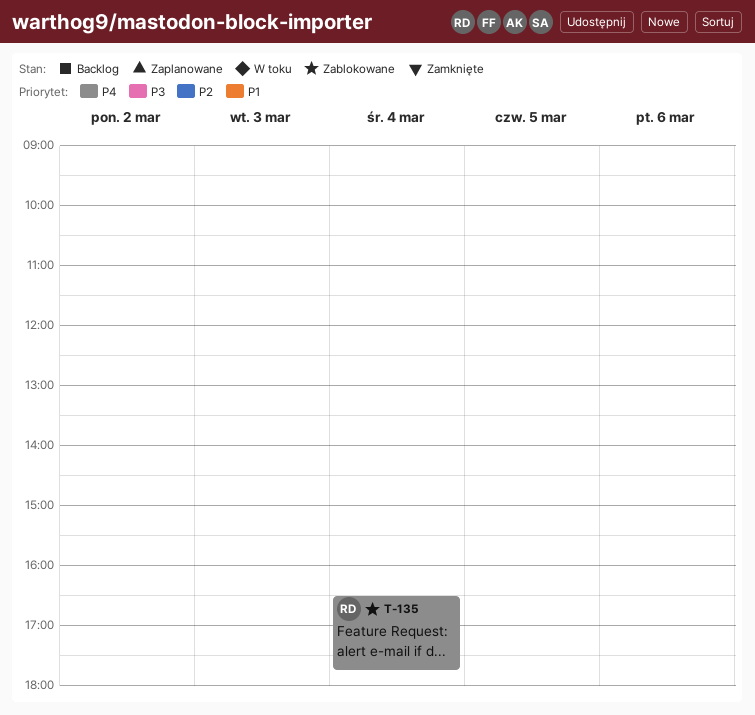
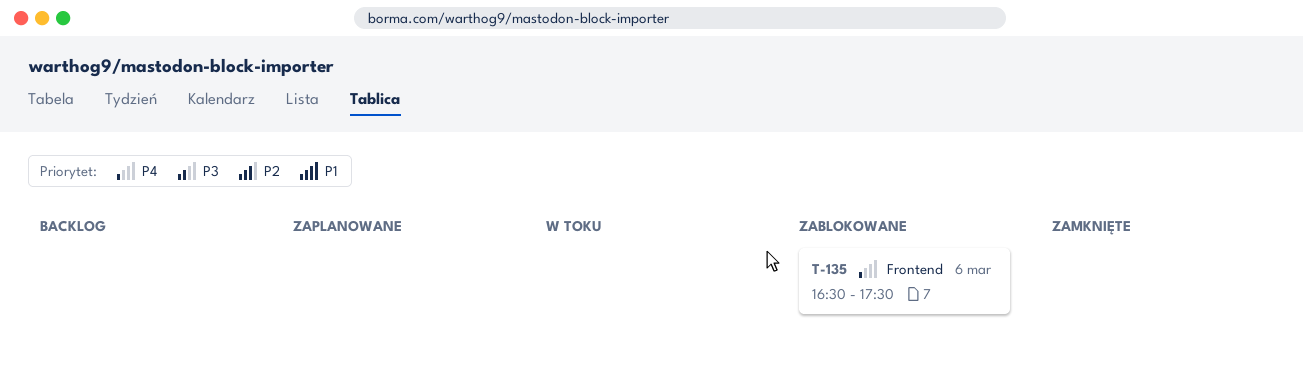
T-135, day: Mar 4 -> Mar 6
T-135, ends: 17:45 -> 17:30

